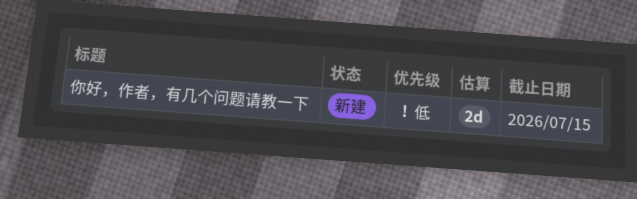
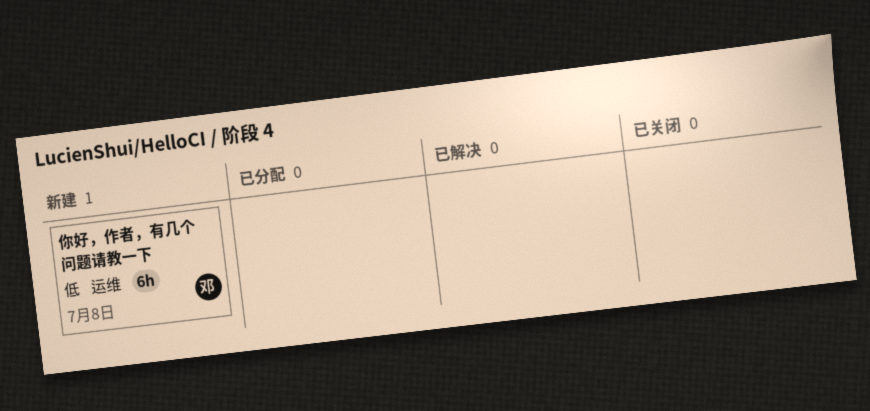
你好，作者，有几个问题请教一下, estimate: 2d -> 6h
你好，作者，有几个问题请教一下, due: Jul 15 -> Jul 8

